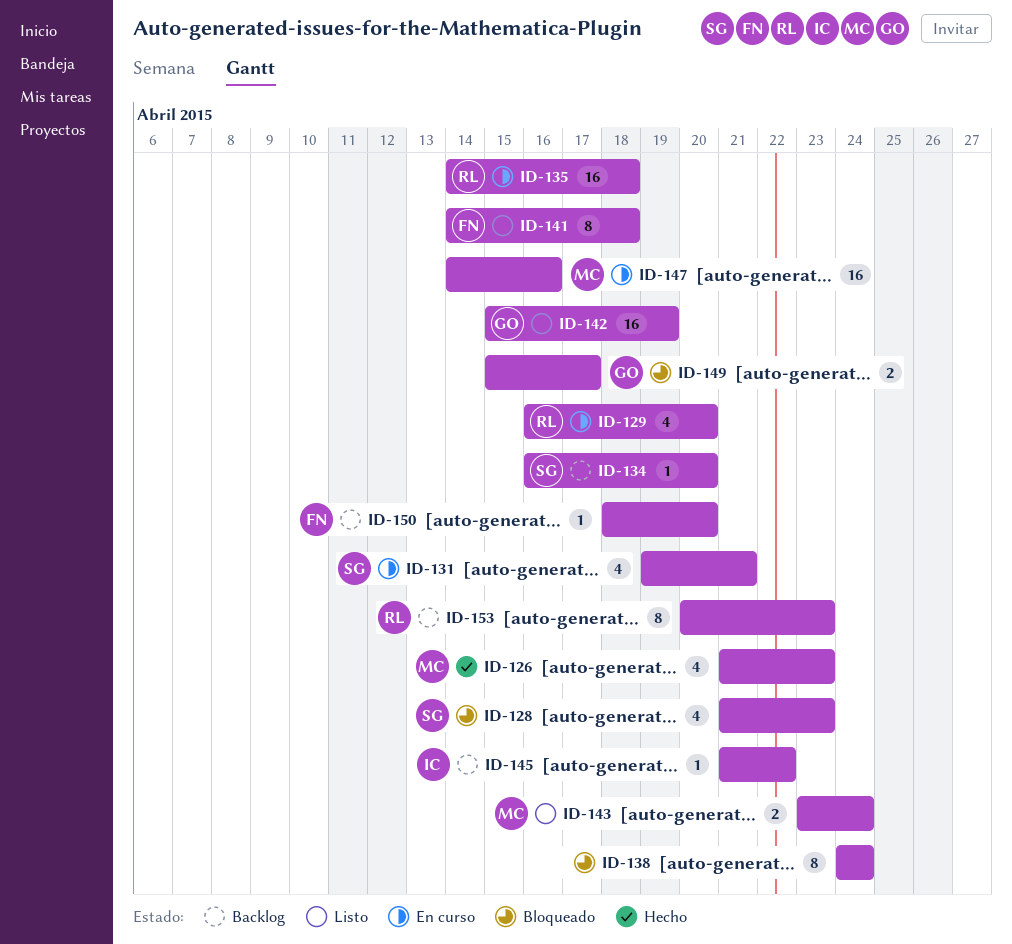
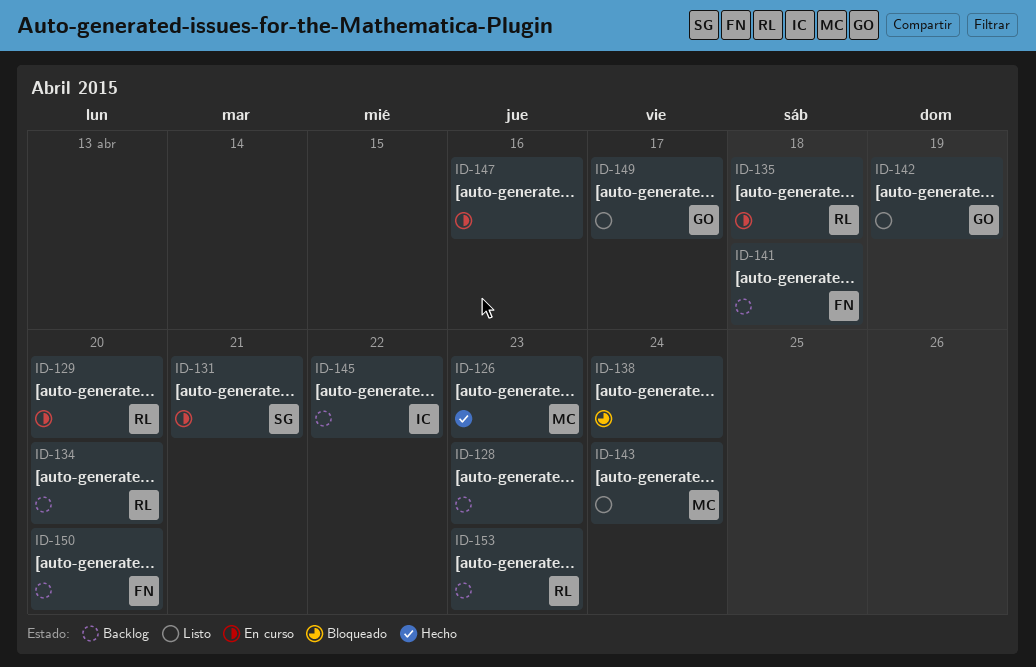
ID-128, status: Bloqueado -> Backlog
ID-128, owner: SG -> none
ID-134, owner: SG -> RL
ID-141, status: Listo -> Backlog
ID-147, owner: MC -> none
ID-149, status: Bloqueado -> Listo

